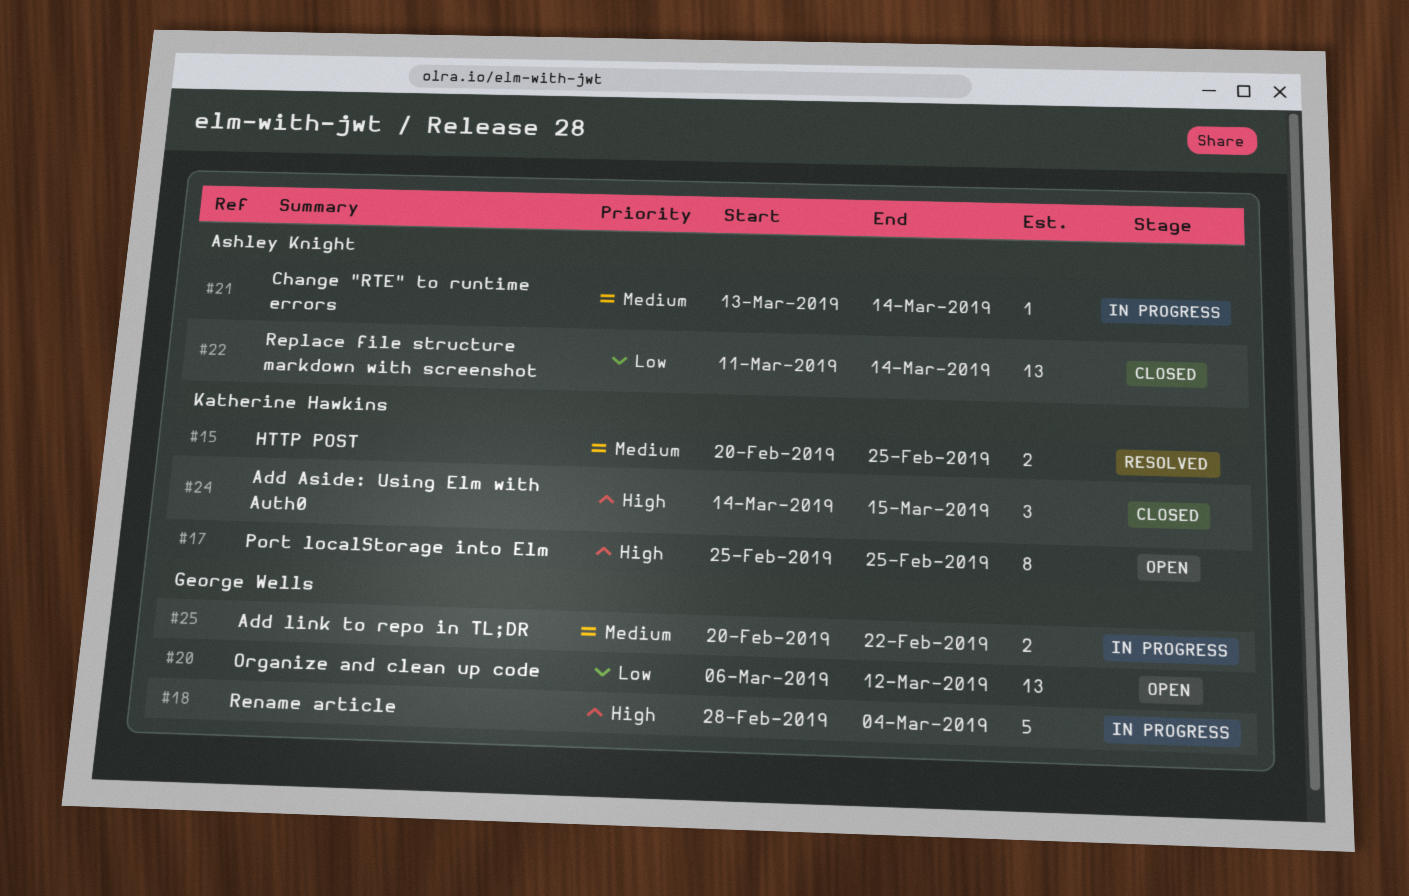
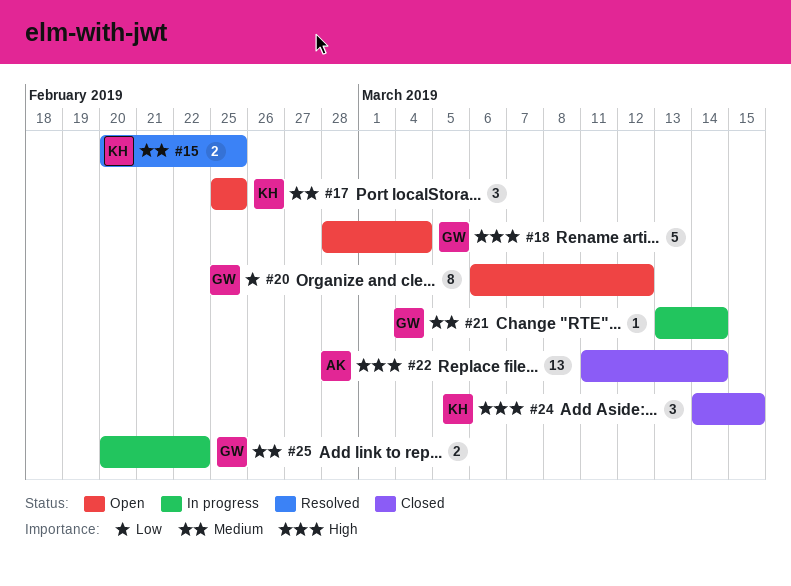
#17, priority: High -> Medium
#17, estimate: 8 -> 3
#18, status: In progress -> Open
#20, estimate: 13 -> 8
#21, owner: Ashley Knight -> George Wells
#22, priority: Low -> High

